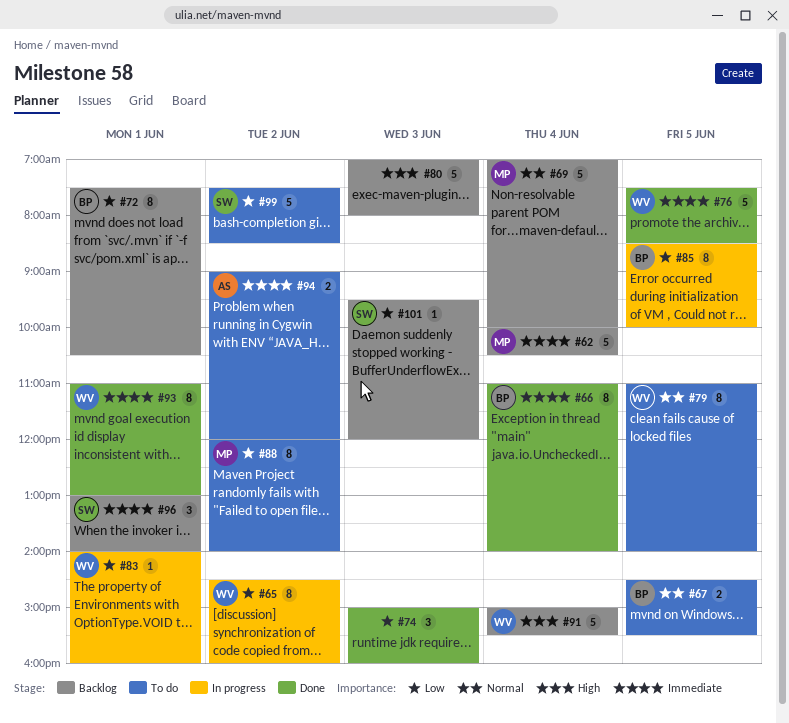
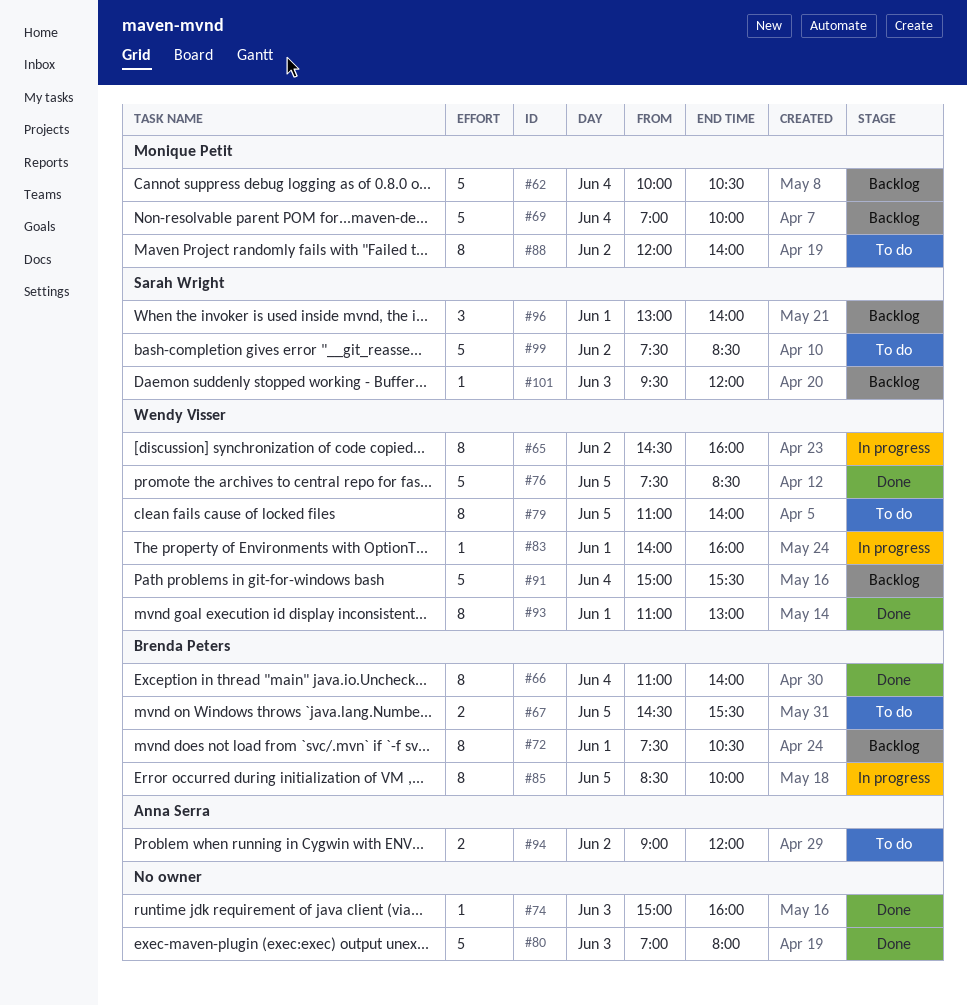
#74, estimate: 3 -> 1
#80, status: Backlog -> Done

